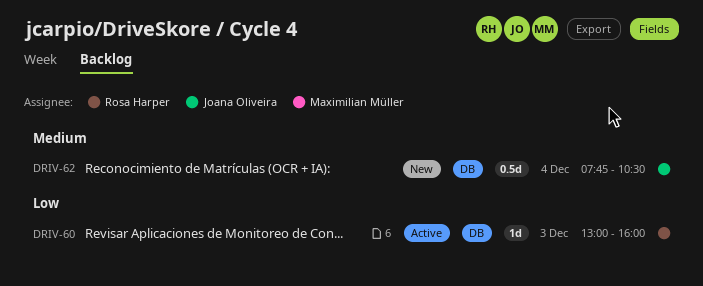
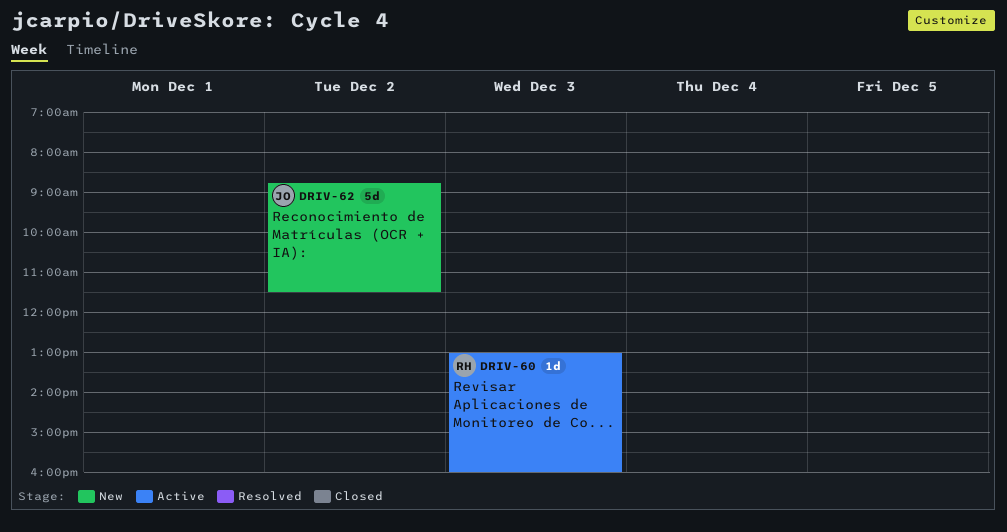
DRIV-62, estimate: 0.5d -> 5d
DRIV-62, day: Dec 4 -> Dec 2
DRIV-62, begins: 07:45 -> 08:45
DRIV-62, ends: 10:30 -> 11:30

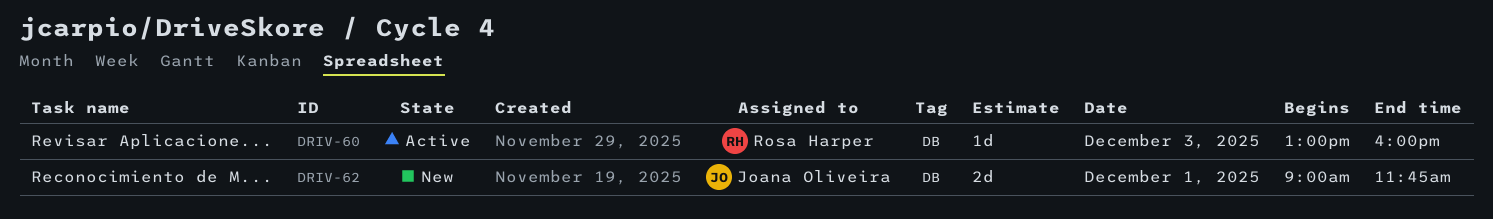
DRIV-62, estimate: 5d -> 2d
DRIV-62, day: Dec 2 -> Dec 1
DRIV-62, begins: 08:45 -> 09:00
DRIV-62, ends: 11:30 -> 11:45

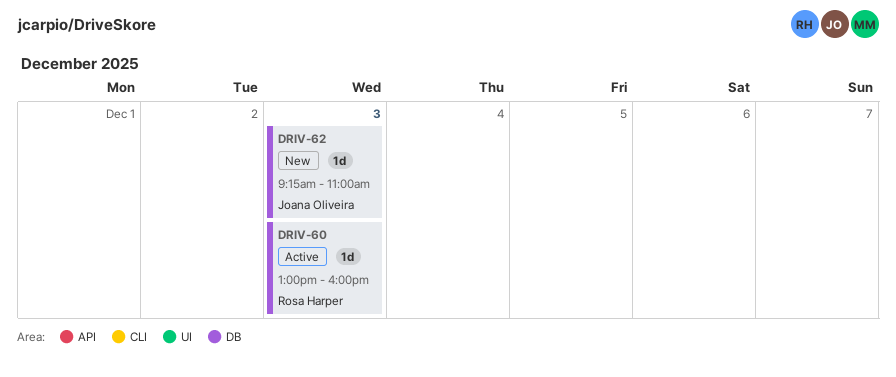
DRIV-62, estimate: 2d -> 1d
DRIV-62, day: Dec 1 -> Dec 3
DRIV-62, begins: 09:00 -> 09:15
DRIV-62, ends: 11:45 -> 11:00

